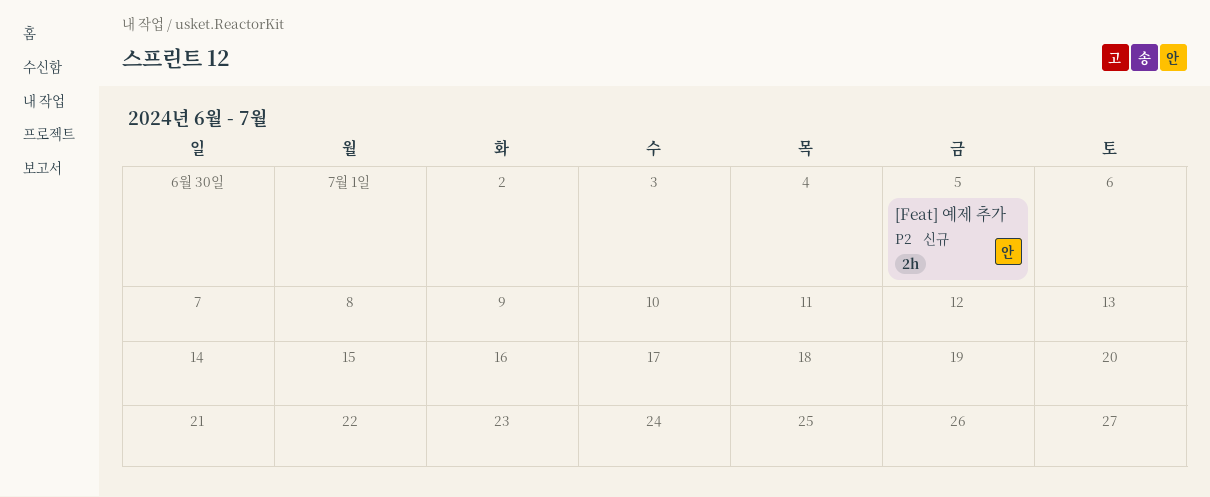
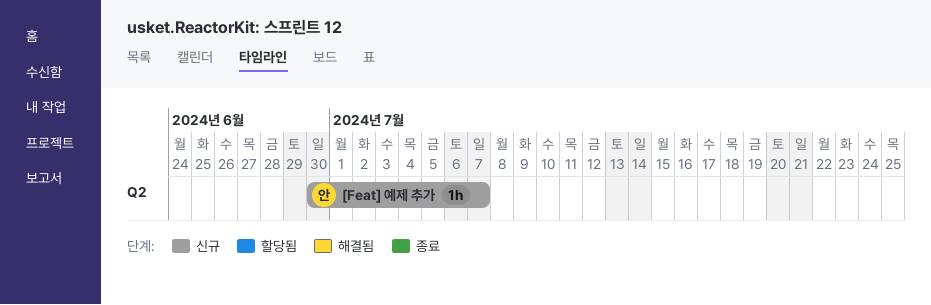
[Feat] 예제 추가, estimate: 2h -> 1h
[Feat] 예제 추가, due: Jul 5 -> Jul 7

